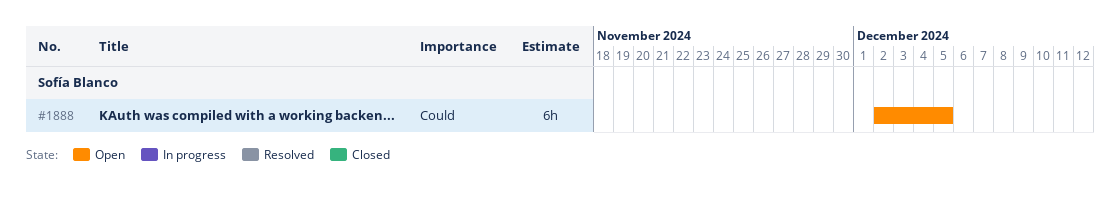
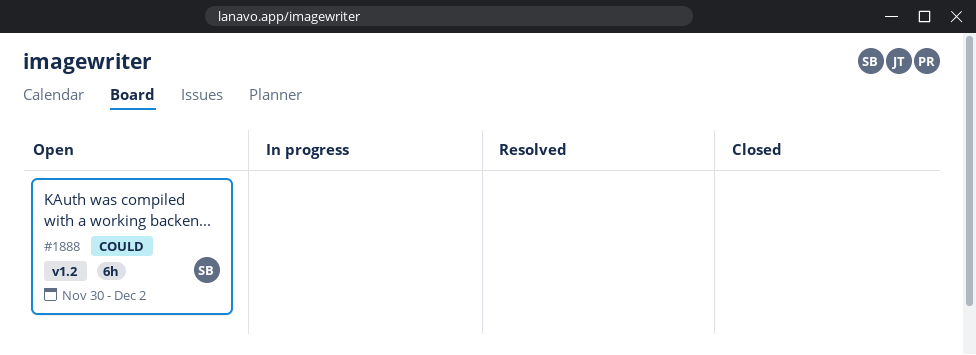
#1888, start: Dec 2 -> Nov 30
#1888, due: Dec 5 -> Dec 2

